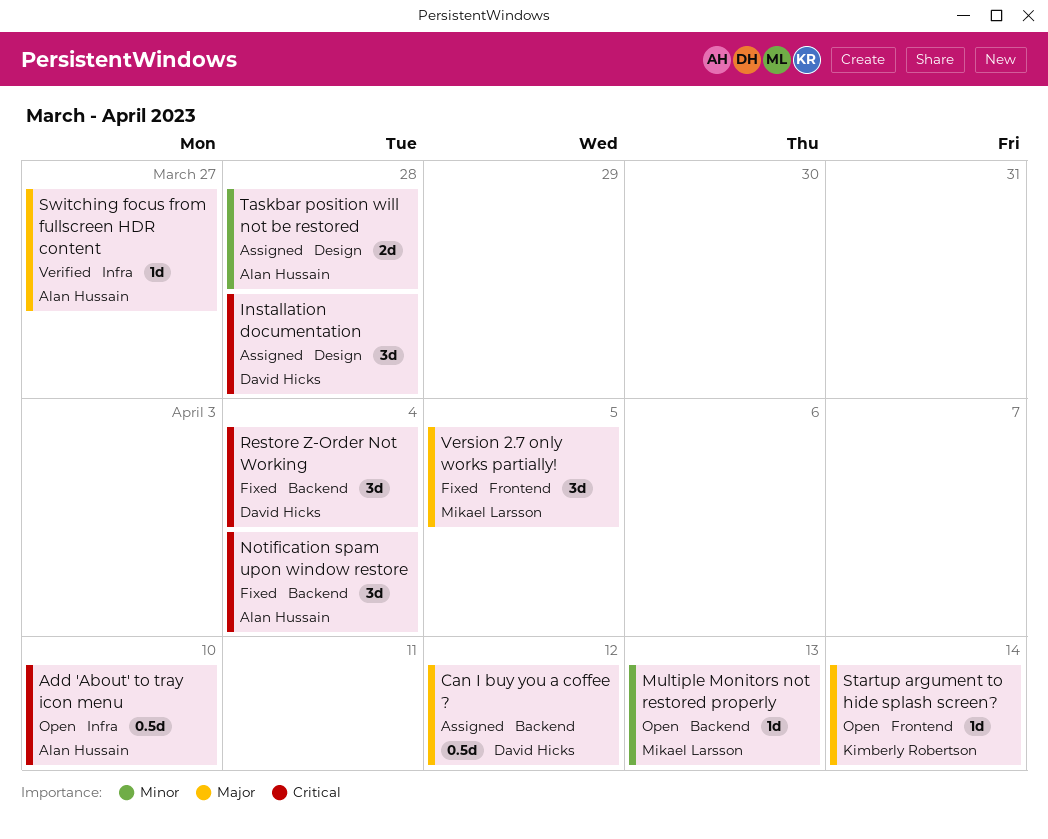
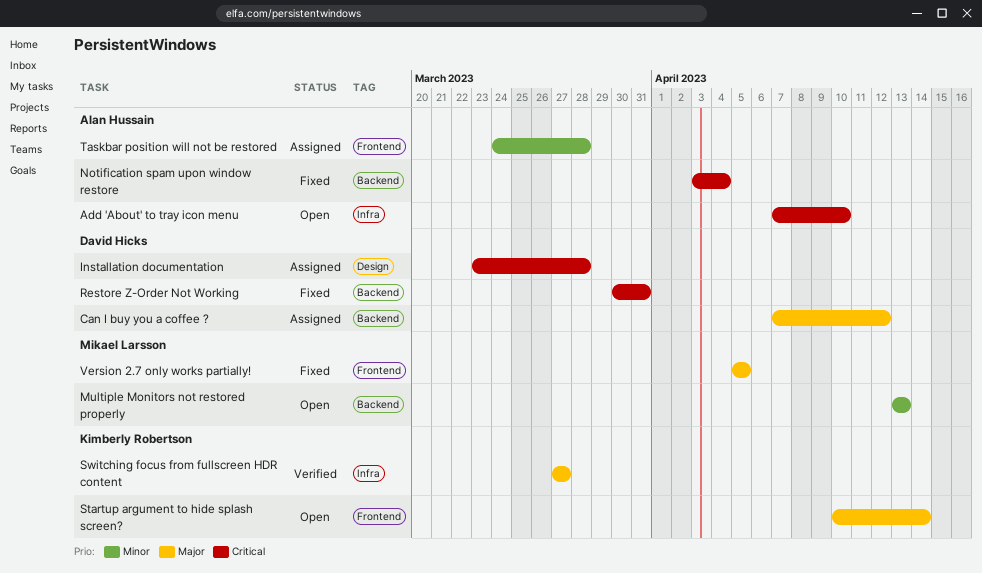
Restore Z-Order Not Working, due: Apr 4 -> Mar 31
Switching focus from fullscreen HDR content, owner: Alan Hussain -> Kimberly Robertson
Taskbar position will not be restored, label: Design -> Frontend

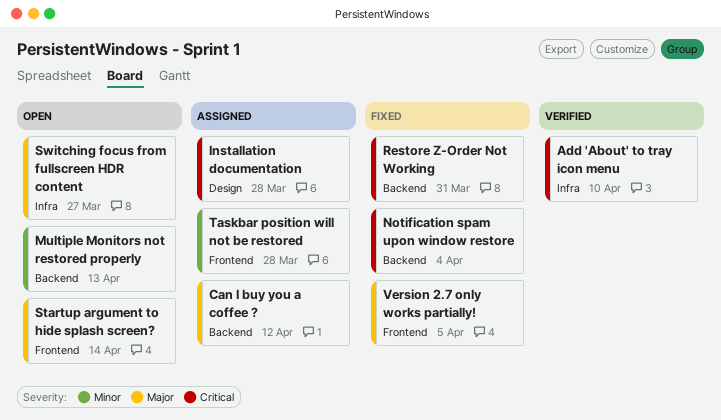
Add 'About' to tray icon menu, status: Open -> Verified
Switching focus from fullscreen HDR content, status: Verified -> Open

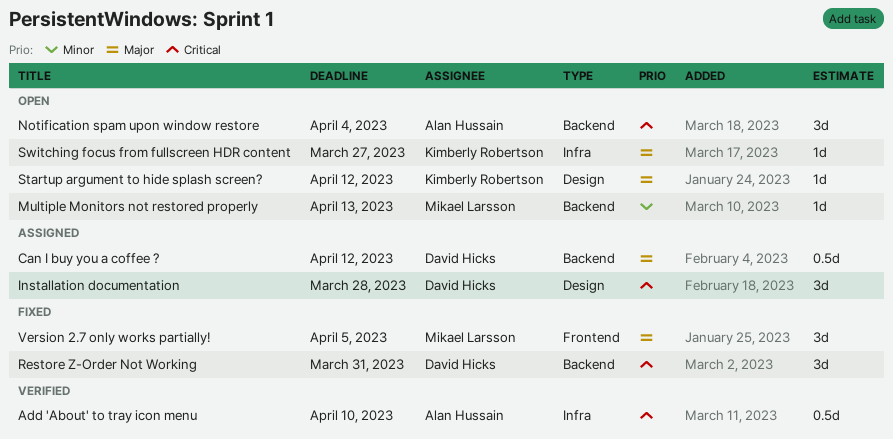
Notification spam upon window restore, status: Fixed -> Open
Startup argument to hide splash screen?, label: Frontend -> Design
Startup argument to hide splash screen?, due: Apr 14 -> Apr 12
Taskbar position will not be restored: present -> none

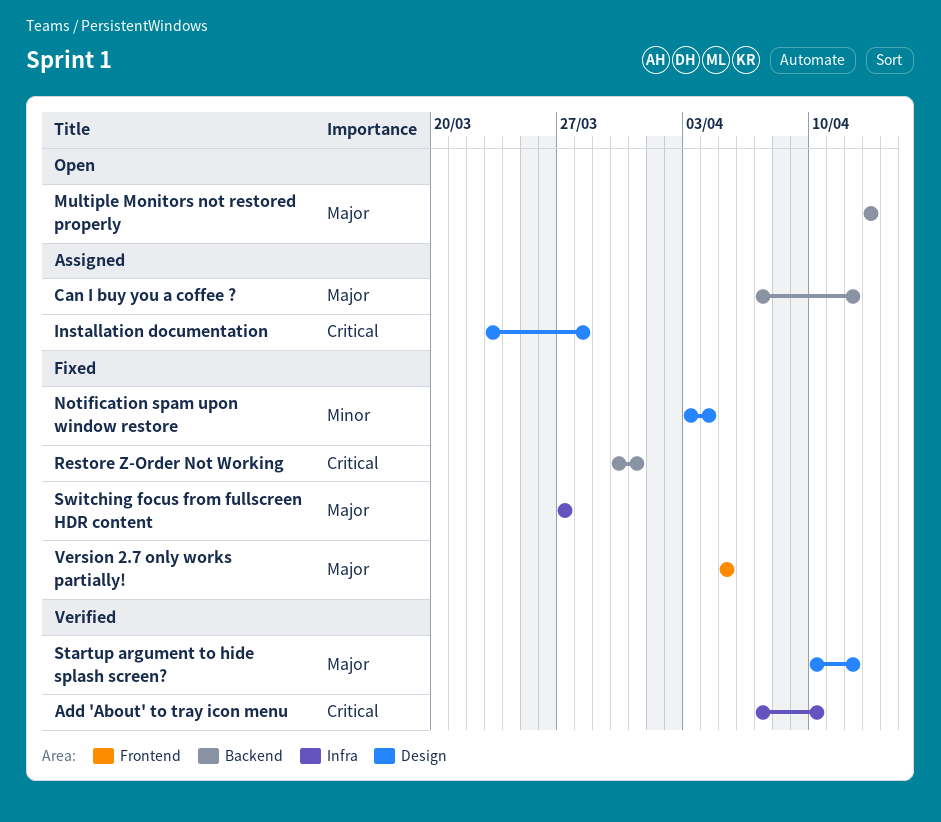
Multiple Monitors not restored properly, priority: Minor -> Major
Notification spam upon window restore, status: Open -> Fixed
Notification spam upon window restore, priority: Critical -> Minor
Notification spam upon window restore, label: Backend -> Design
Startup argument to hide splash screen?, status: Open -> Verified
Switching focus from fullscreen HDR content, status: Open -> Fixed

